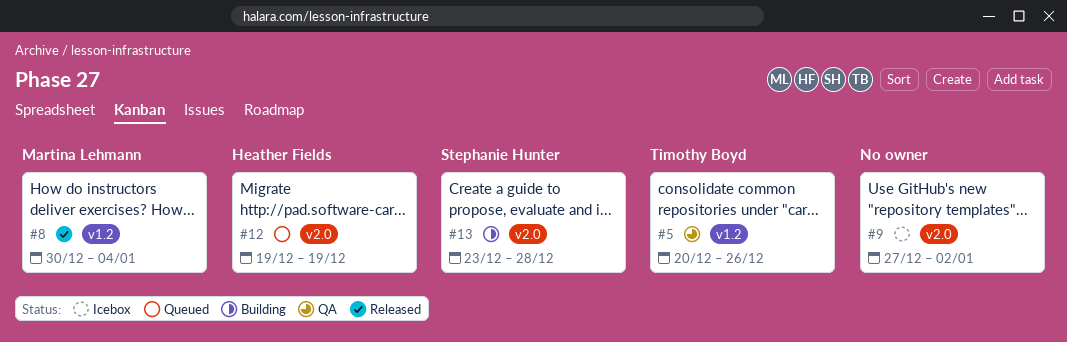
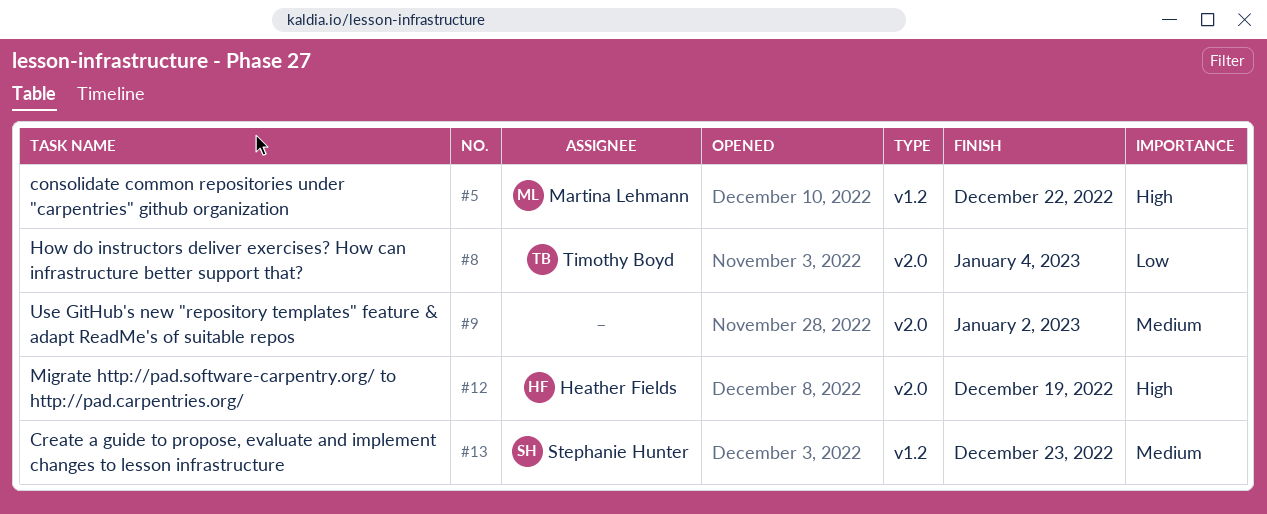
#5, owner: Timothy Boyd -> Martina Lehmann
#5, due: Dec 26 -> Dec 22
#8, owner: Martina Lehmann -> Timothy Boyd
#8, label: v1.2 -> v2.0
#13, label: v2.0 -> v1.2
#13, due: Dec 28 -> Dec 23

